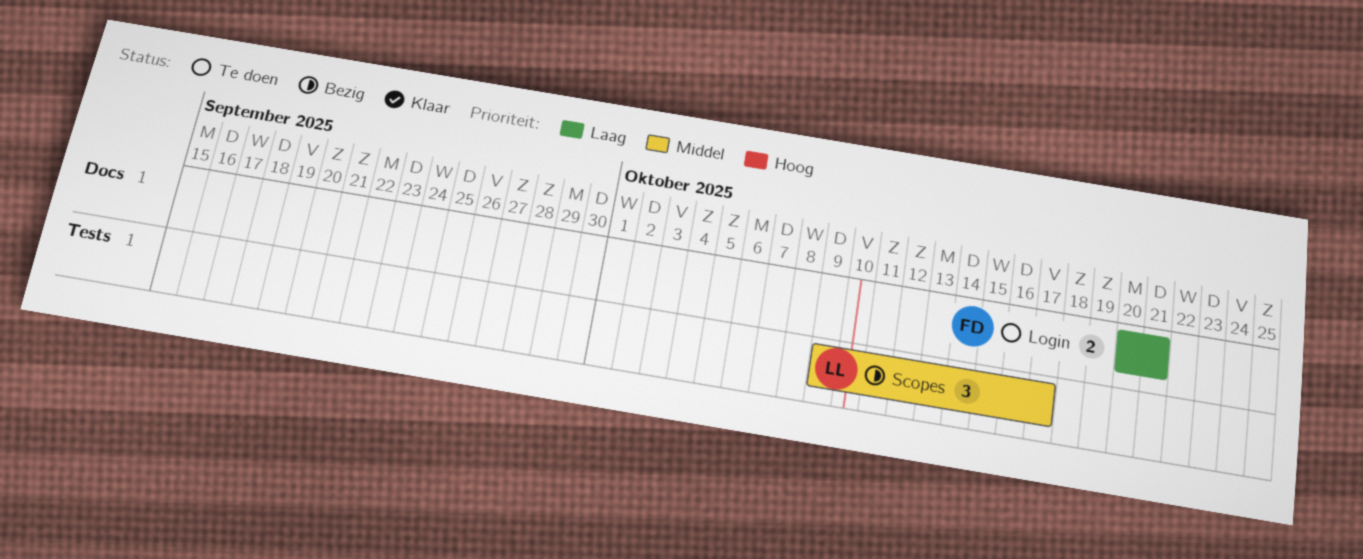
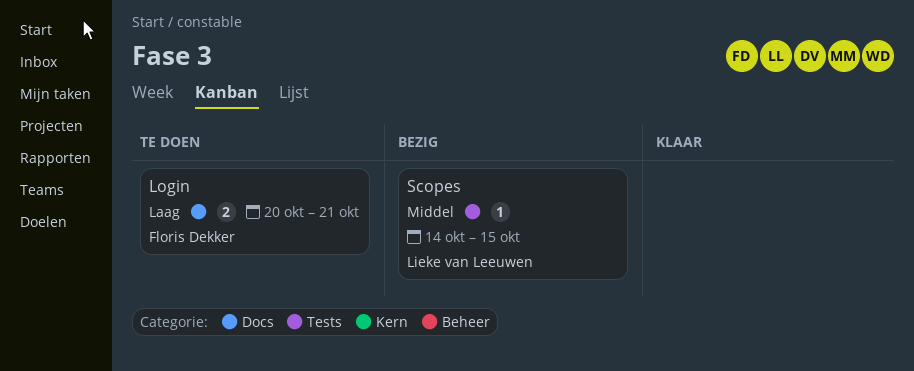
Scopes, estimate: 3 -> 1
Scopes, start: Oct 9 -> Oct 14
Scopes, due: Oct 17 -> Oct 15

